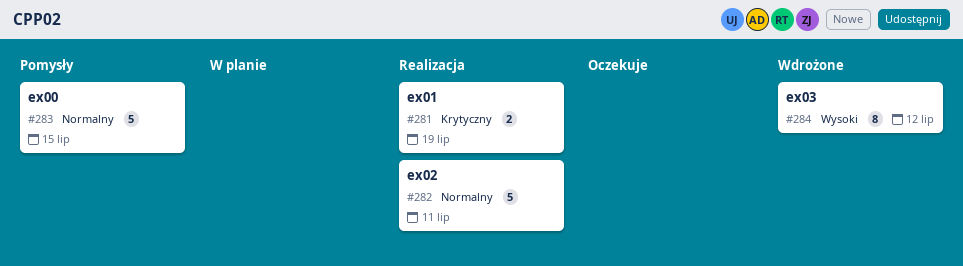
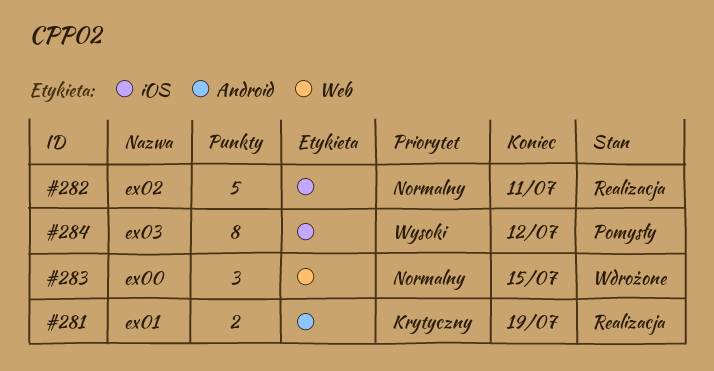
#283, status: Pomysły -> Wdrożone
#283, estimate: 5 -> 3
#284, status: Wdrożone -> Pomysły

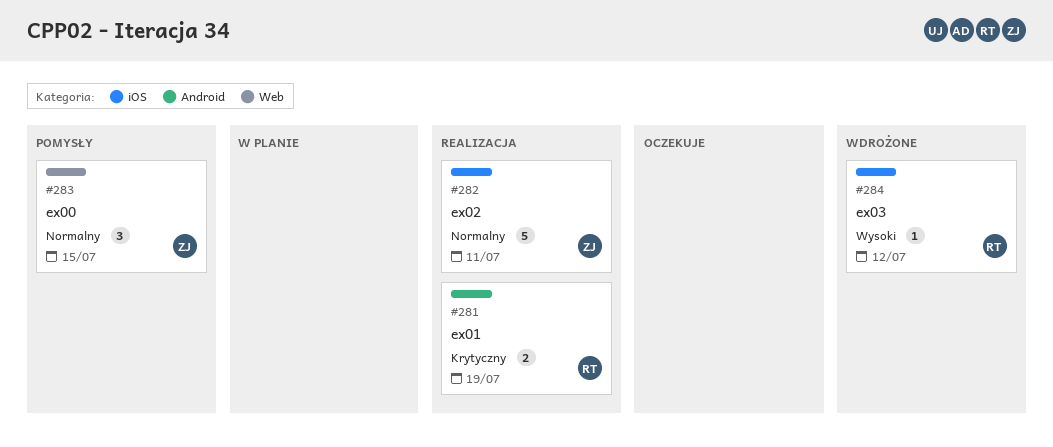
#283, status: Wdrożone -> Pomysły
#284, status: Pomysły -> Wdrożone
#284, estimate: 8 -> 1

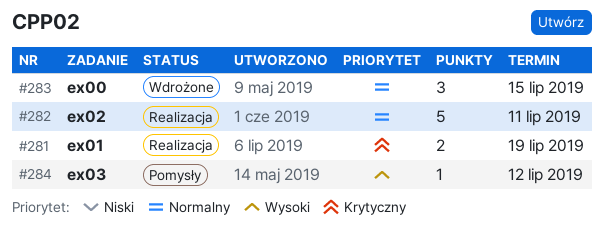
#283, status: Pomysły -> Wdrożone
#284, status: Wdrożone -> Pomysły

